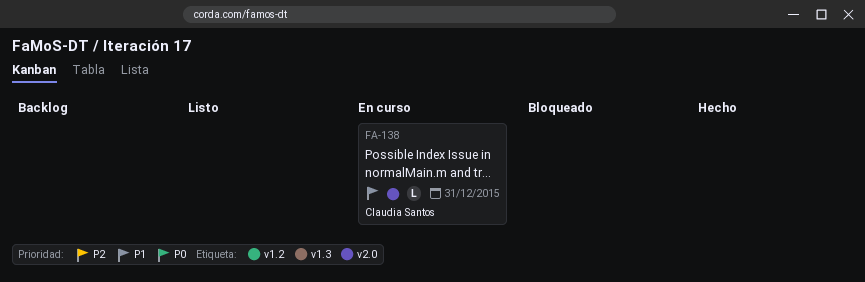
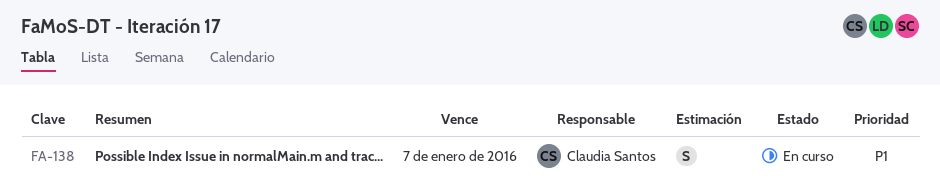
FA-138, estimate: L -> S
FA-138, due: Dec 31 -> Jan 7

